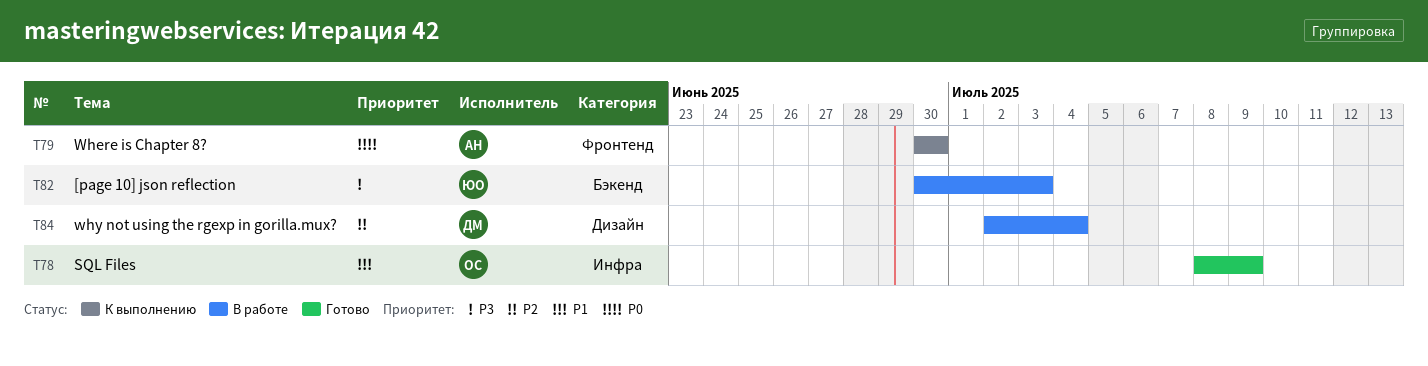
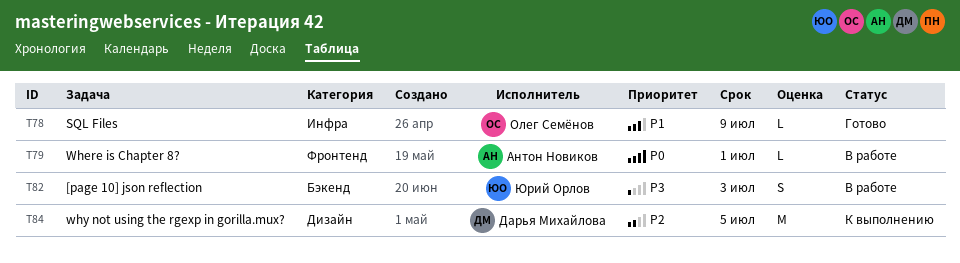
T79, status: К выполнению -> В работе
T79, due: Jun 30 -> Jul 1
T84, status: В работе -> К выполнению
T84, due: Jul 4 -> Jul 5

